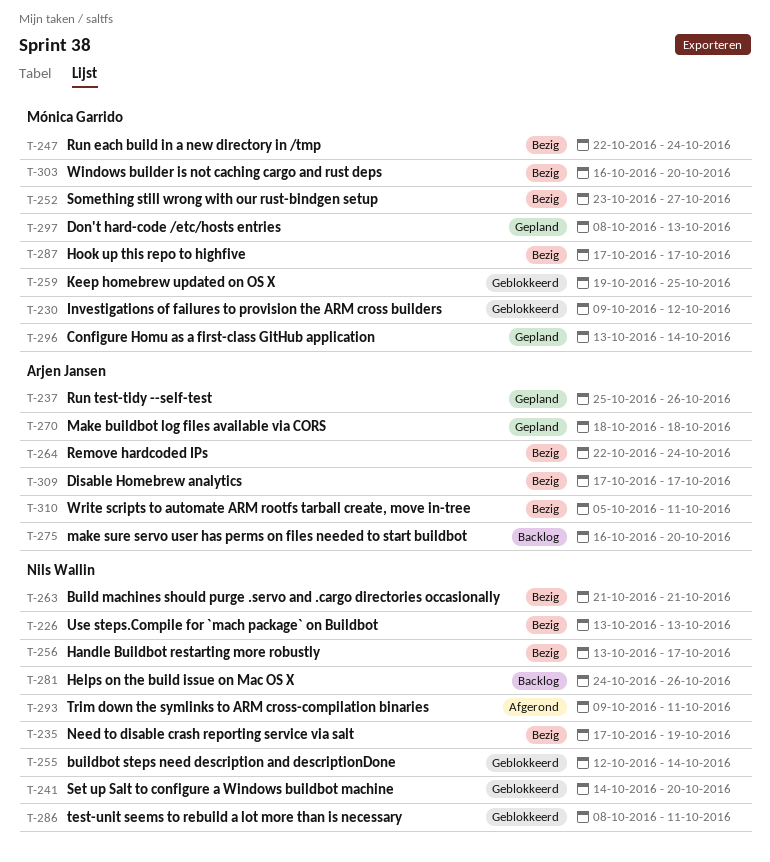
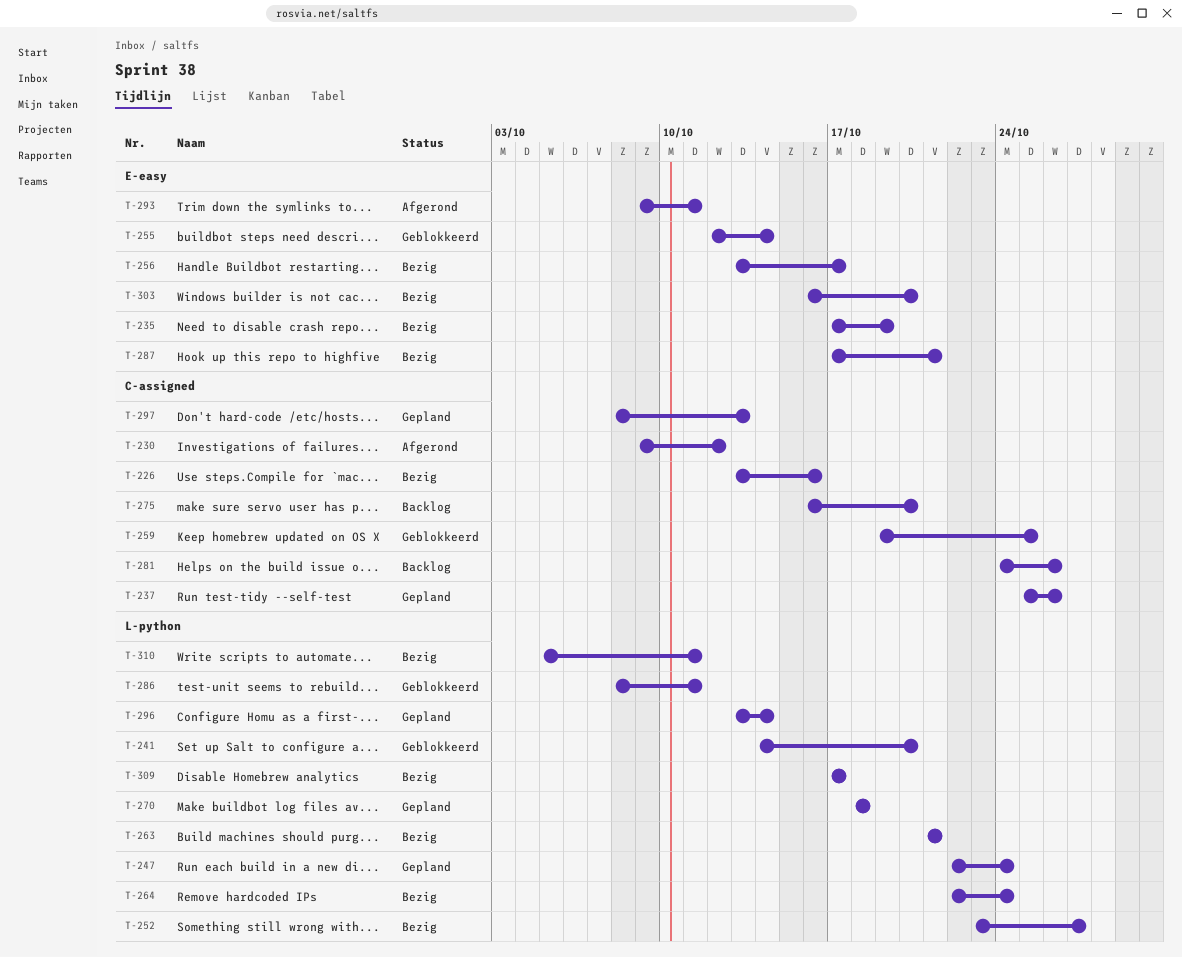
T-226, due: Oct 13 -> Oct 16
T-230, status: Geblokkeerd -> Afgerond
T-247, status: Bezig -> Gepland
T-287, due: Oct 17 -> Oct 21

